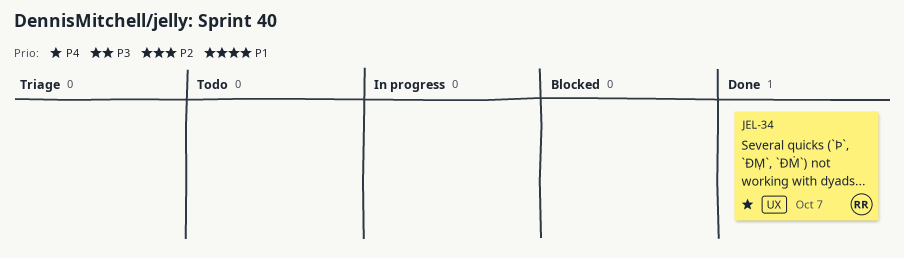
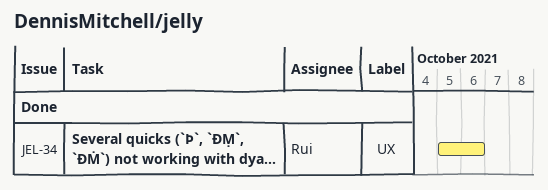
JEL-34, due: Oct 7 -> Oct 6

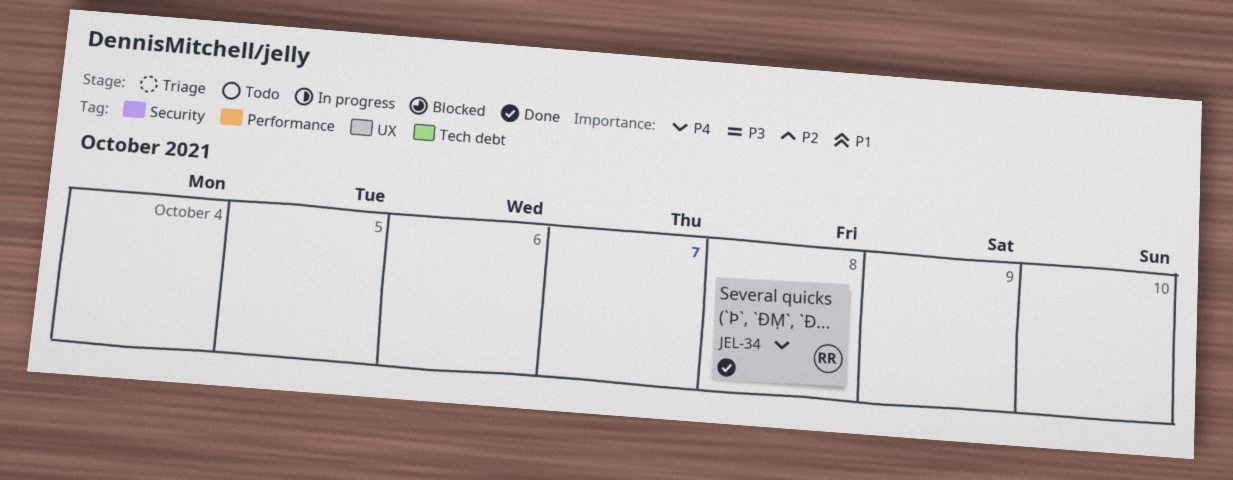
JEL-34, due: Oct 6 -> Oct 8

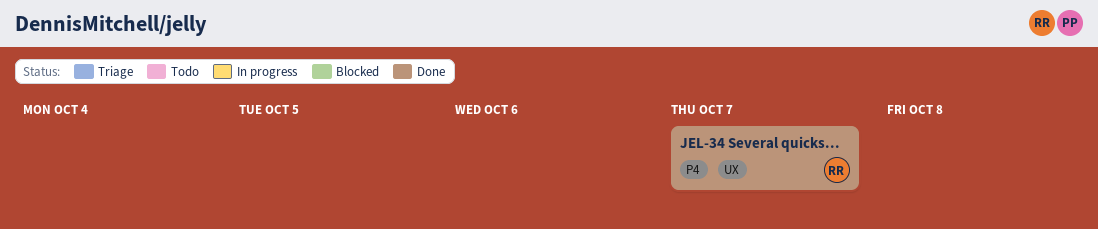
JEL-34, due: Oct 8 -> Oct 7

